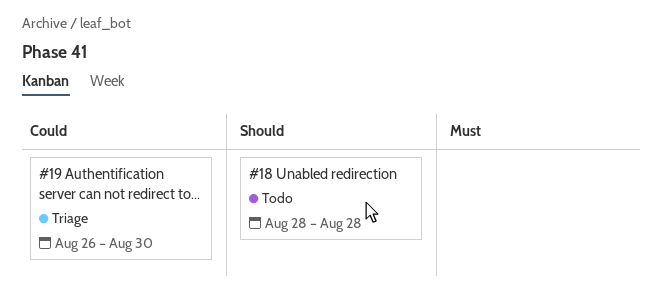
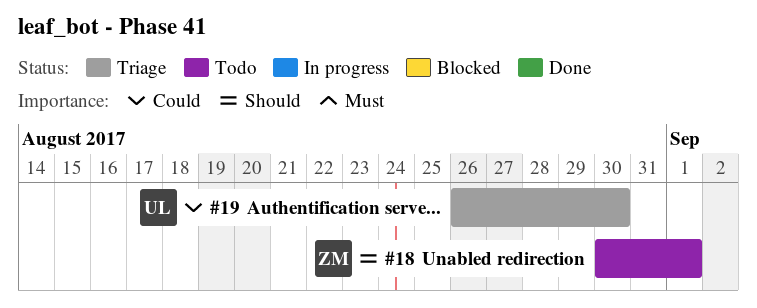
#18, start: Aug 28 -> Aug 30
#18, due: Aug 28 -> Sep 1

